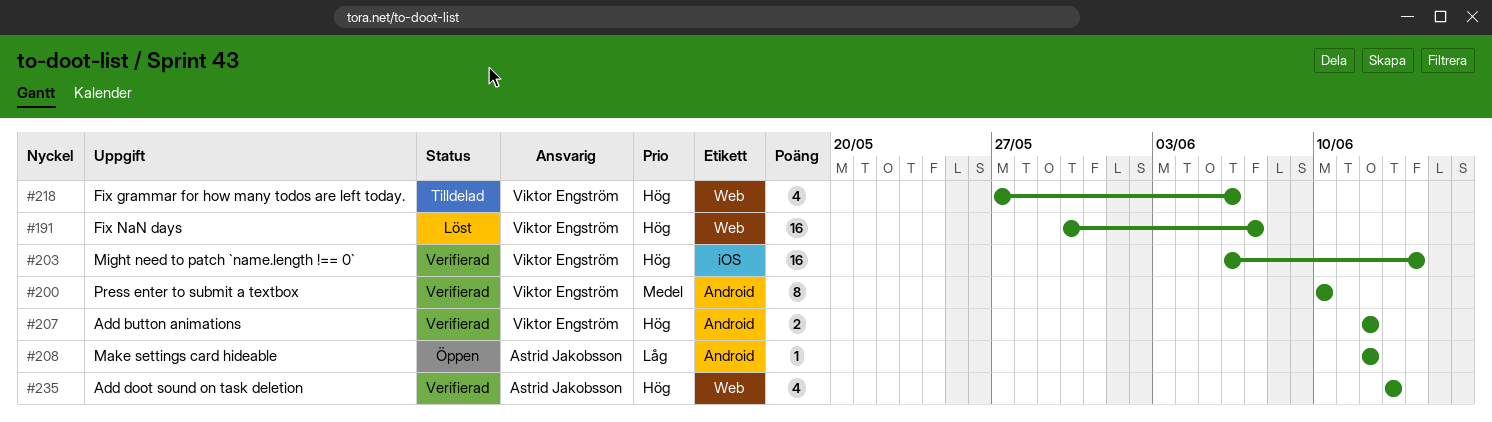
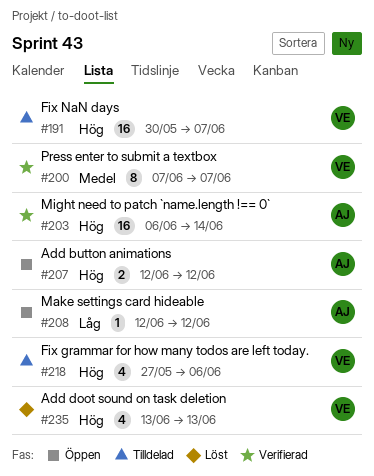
#191, status: Löst -> Tilldelad
#200, start: Jun 10 -> Jun 7
#200, due: Jun 10 -> Jun 7
#203, owner: Viktor Engström -> Astrid Jakobsson
#207, status: Verifierad -> Öppen
#207, owner: Viktor Engström -> Astrid Jakobsson
#235, status: Verifierad -> Löst
#235, owner: Astrid Jakobsson -> Viktor Engström

